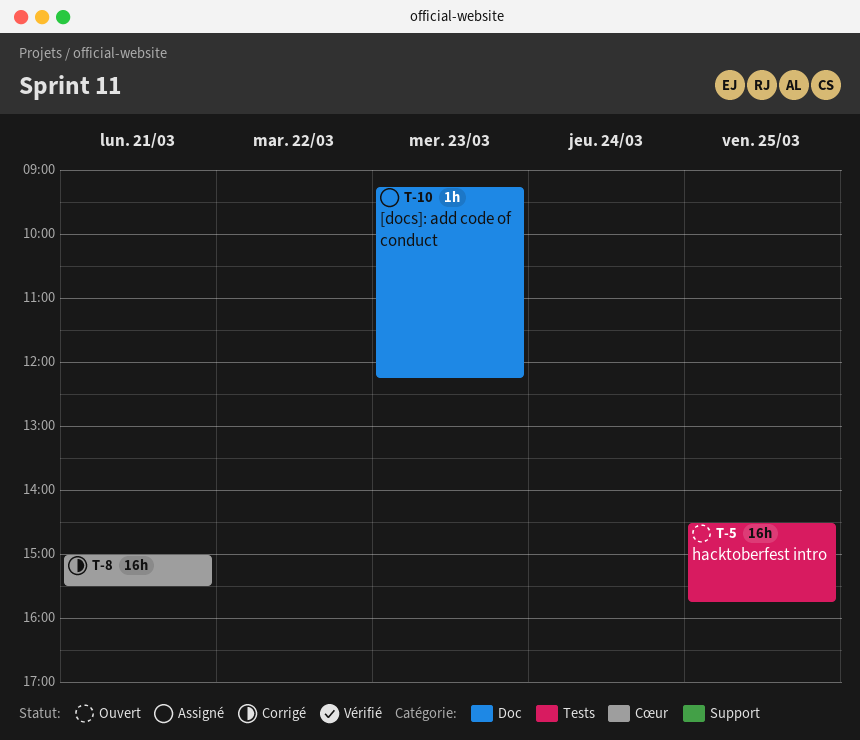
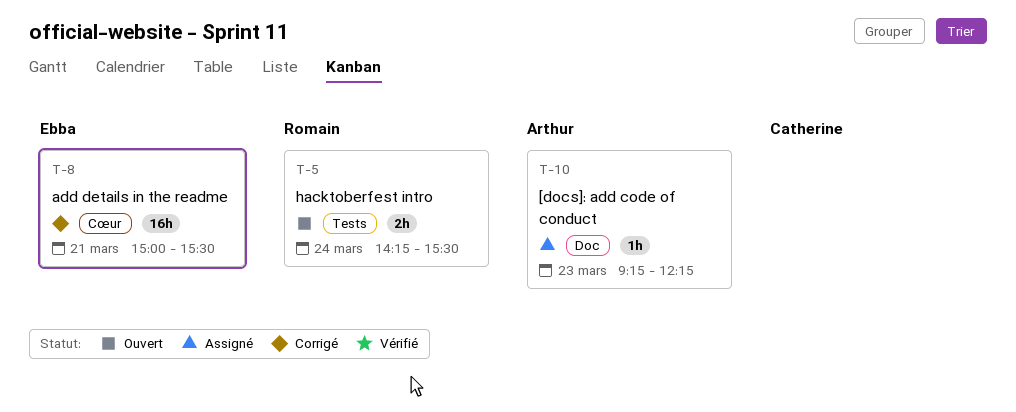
T-5, estimate: 16h -> 2h
T-5, day: Mar 25 -> Mar 24
T-5, begins: 14:30 -> 14:15
T-5, ends: 15:45 -> 15:30

